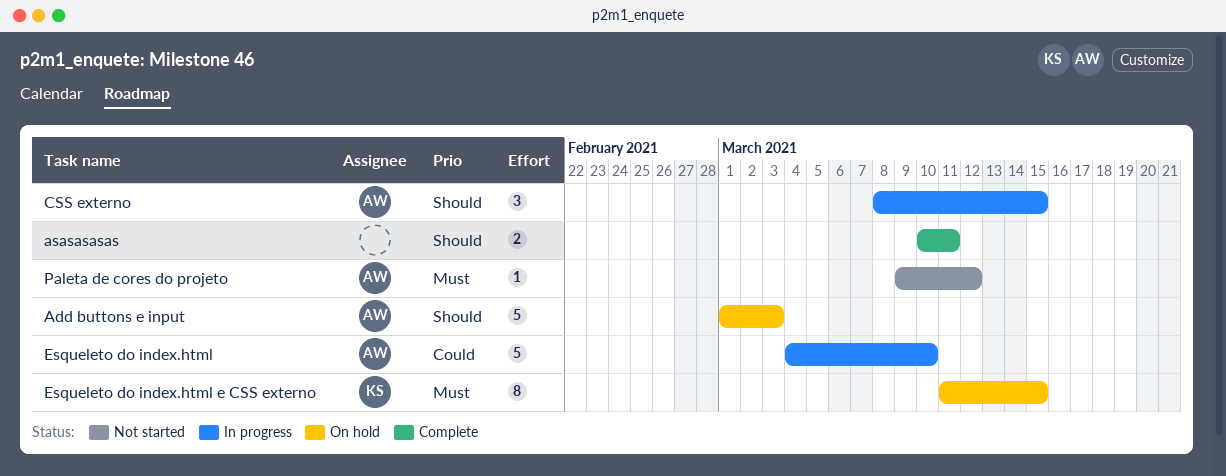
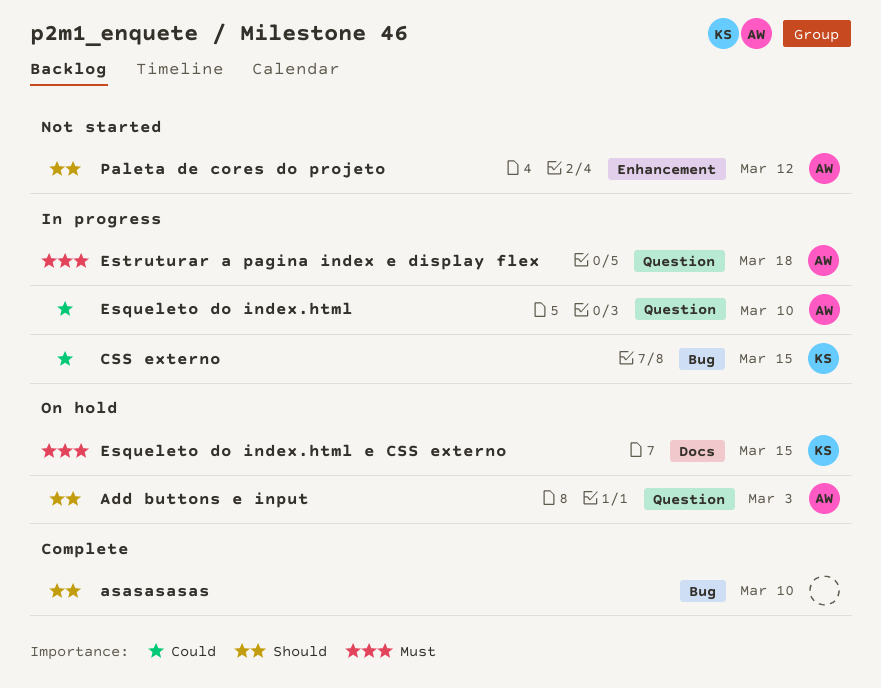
asasasasas, due: Mar 11 -> Mar 10
CSS externo, owner: AW -> KS
CSS externo, priority: Should -> Could
Estruturar a pagina index e display flex: none -> present
Paleta de cores do projeto, priority: Must -> Should

